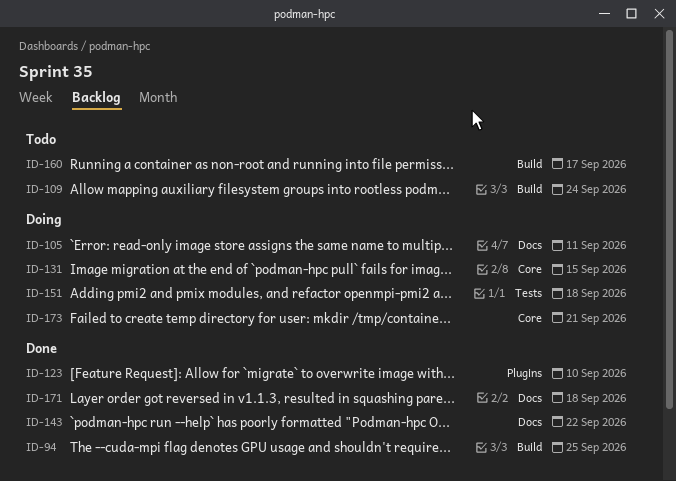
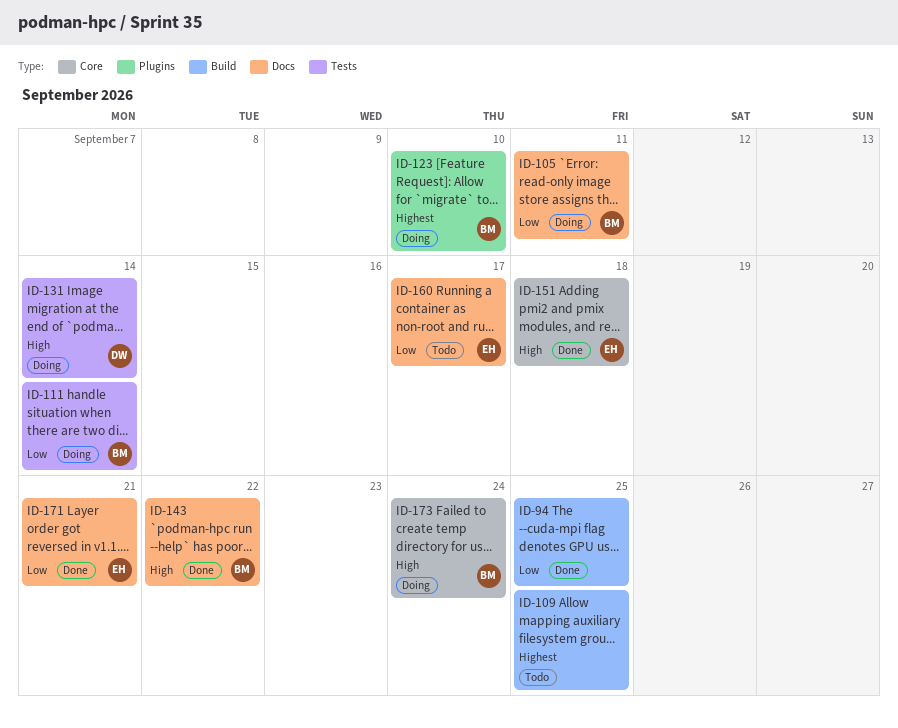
ID-109, due: Sep 24 -> Sep 25
ID-111: none -> present
ID-123, status: Done -> Doing
ID-131, label: Core -> Tests
ID-131, due: Sep 15 -> Sep 14
ID-151, status: Doing -> Done
ID-151, label: Tests -> Core
ID-160, label: Build -> Docs
ID-171, due: Sep 18 -> Sep 21
ID-173, due: Sep 21 -> Sep 24

